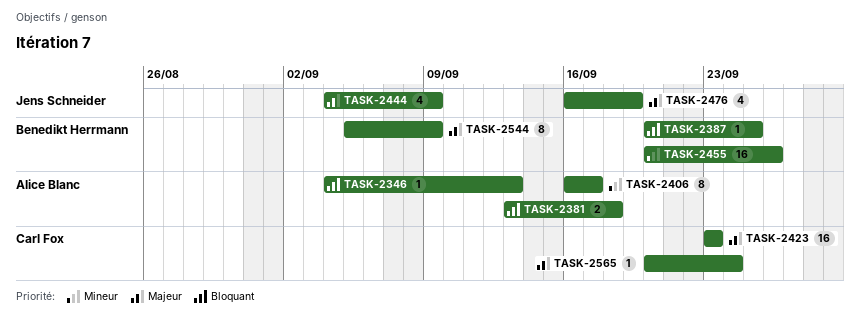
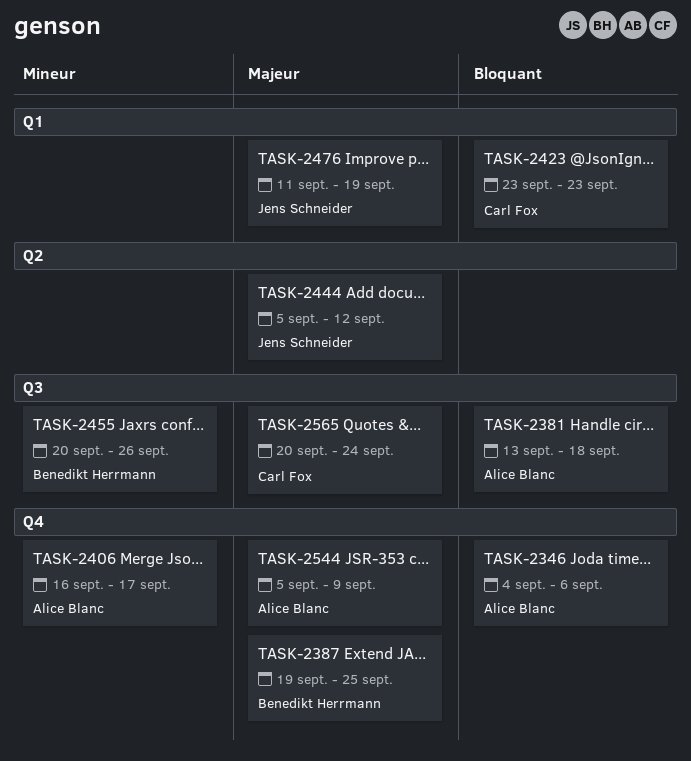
TASK-2346, due: Sep 13 -> Sep 6
TASK-2387, priority: Bloquant -> Majeur
TASK-2387, start: Sep 20 -> Sep 19
TASK-2423, priority: Majeur -> Bloquant
TASK-2444, start: Sep 4 -> Sep 5
TASK-2444, due: Sep 9 -> Sep 12
TASK-2476, start: Sep 16 -> Sep 11
TASK-2544, owner: Benedikt Herrmann -> Alice Blanc

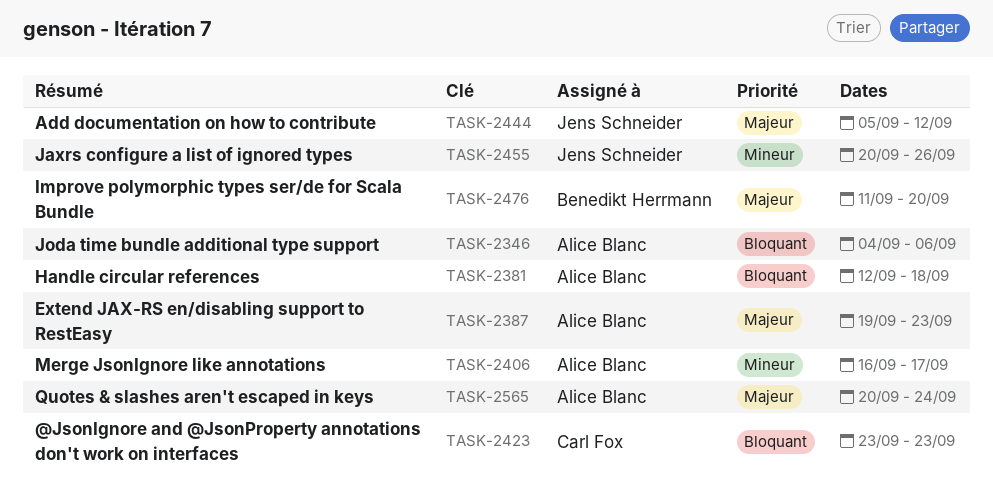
TASK-2381, start: Sep 13 -> Sep 12
TASK-2387, owner: Benedikt Herrmann -> Alice Blanc
TASK-2387, due: Sep 25 -> Sep 23
TASK-2455, owner: Benedikt Herrmann -> Jens Schneider
TASK-2476, owner: Jens Schneider -> Benedikt Herrmann
TASK-2476, due: Sep 19 -> Sep 20
TASK-2544: present -> none
TASK-2565, owner: Carl Fox -> Alice Blanc

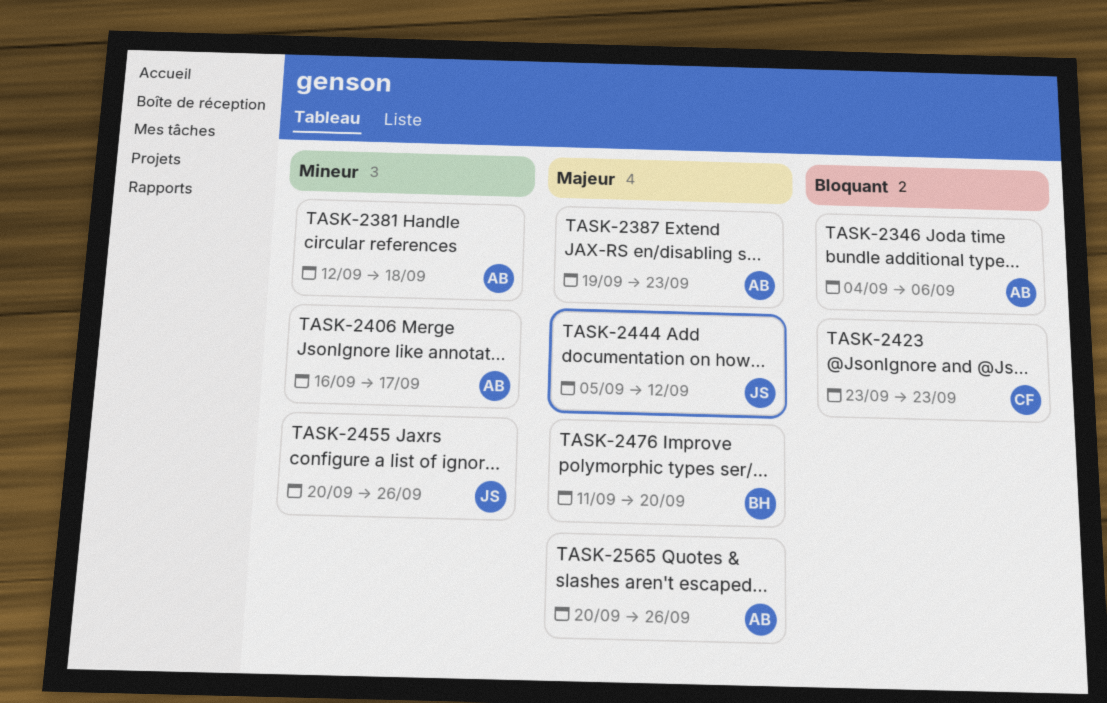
TASK-2381, priority: Bloquant -> Mineur
TASK-2565, due: Sep 24 -> Sep 26

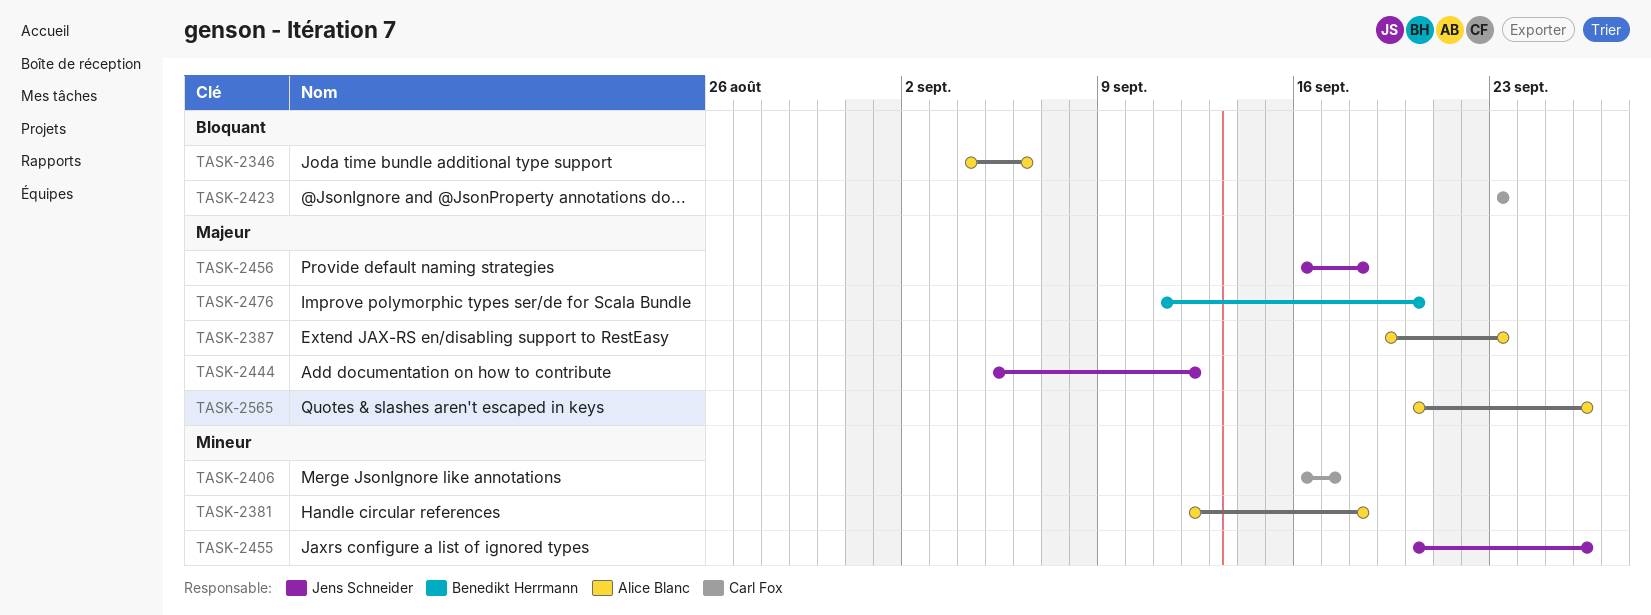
TASK-2406, owner: Alice Blanc -> Carl Fox
TASK-2456: none -> present

